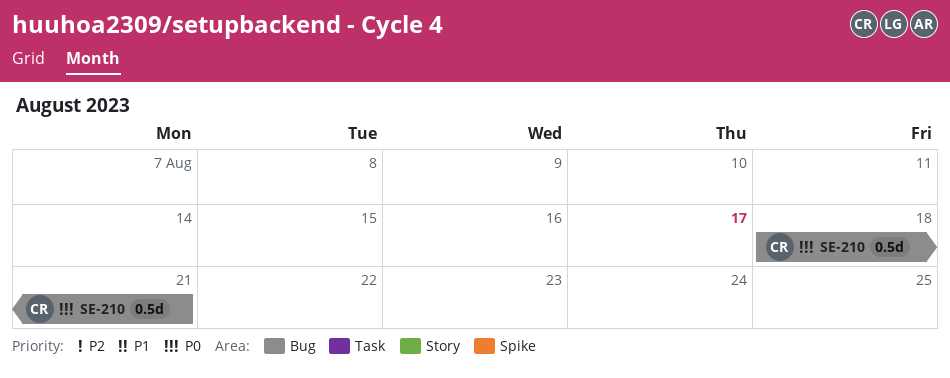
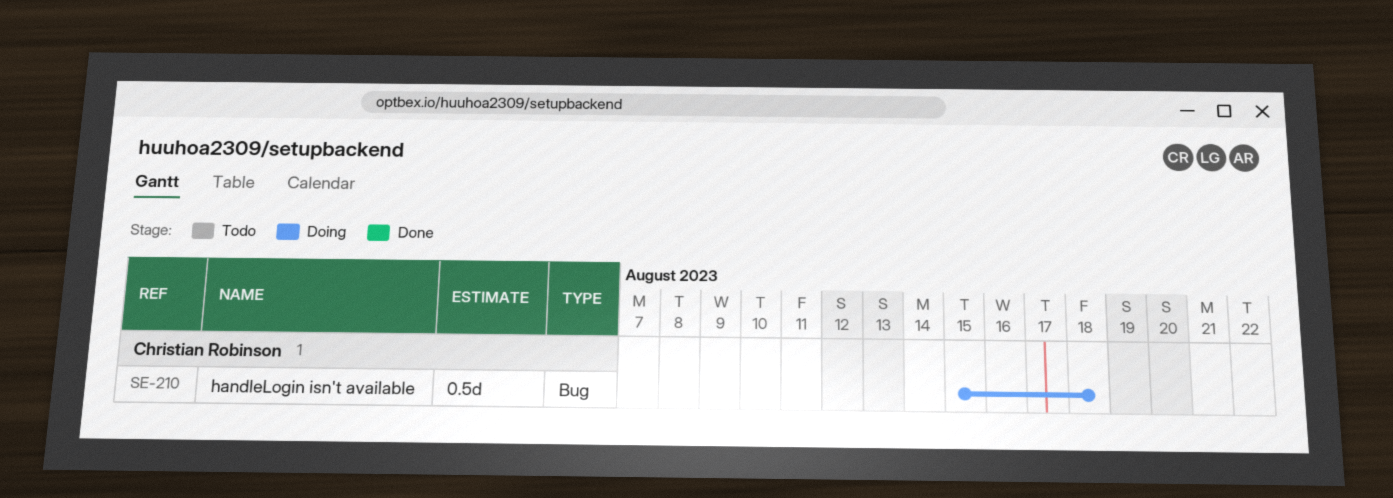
SE-210, start: Aug 18 -> Aug 15
SE-210, due: Aug 21 -> Aug 18

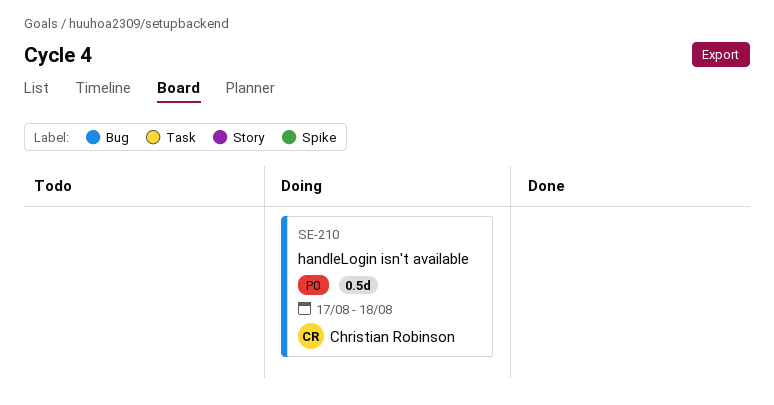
SE-210, start: Aug 15 -> Aug 17

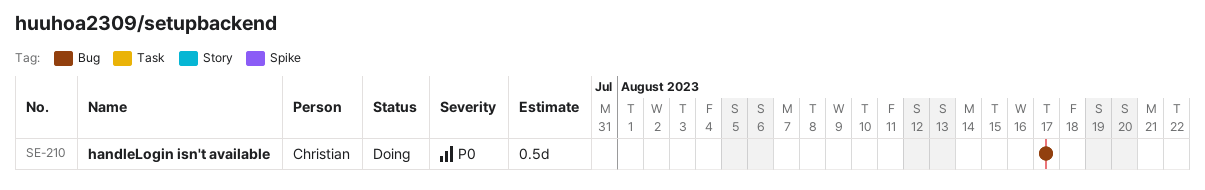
SE-210, due: Aug 18 -> Aug 17

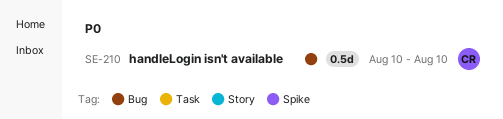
SE-210, start: Aug 17 -> Aug 10
SE-210, due: Aug 17 -> Aug 10

